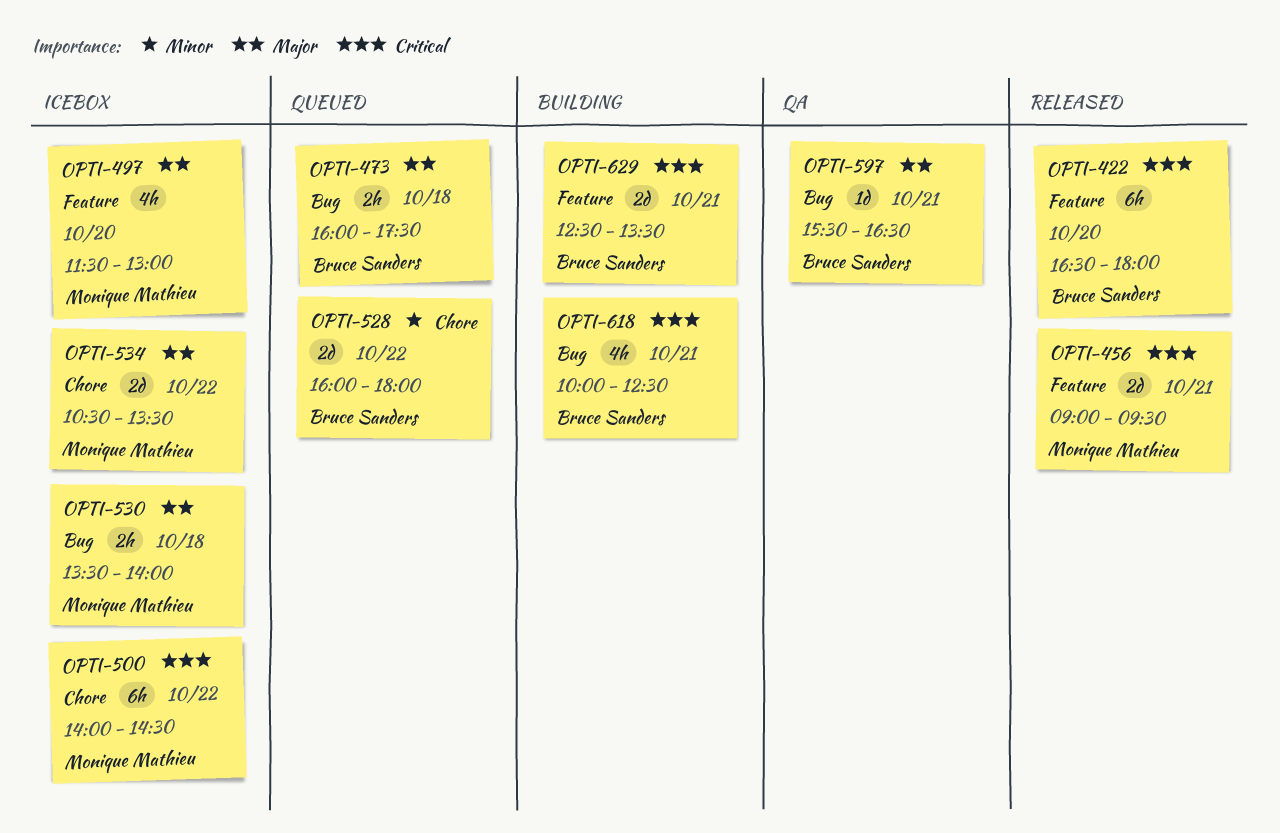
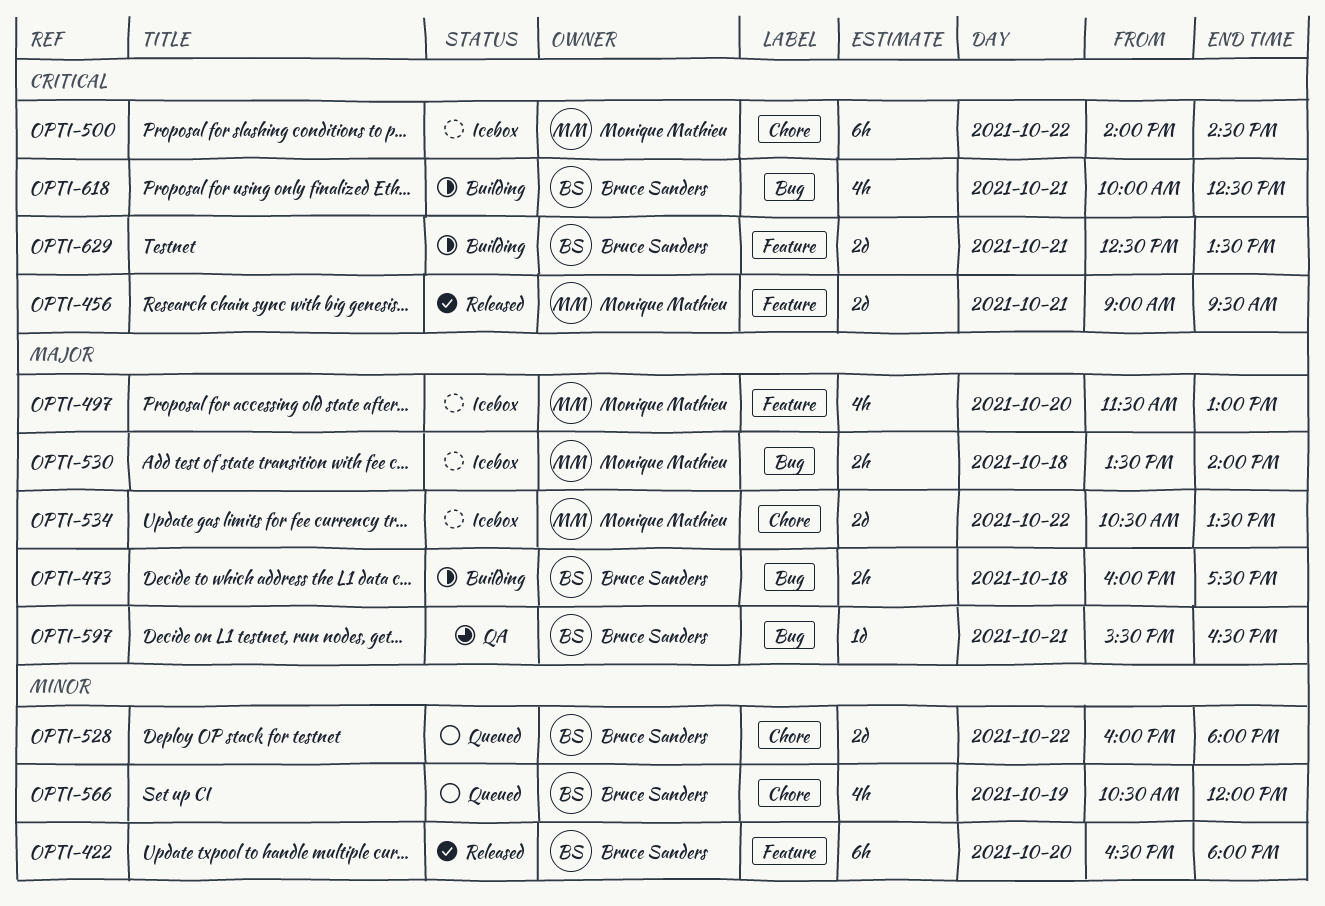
OPTI-422, priority: Critical -> Minor
OPTI-473, status: Queued -> Building
OPTI-566: none -> present

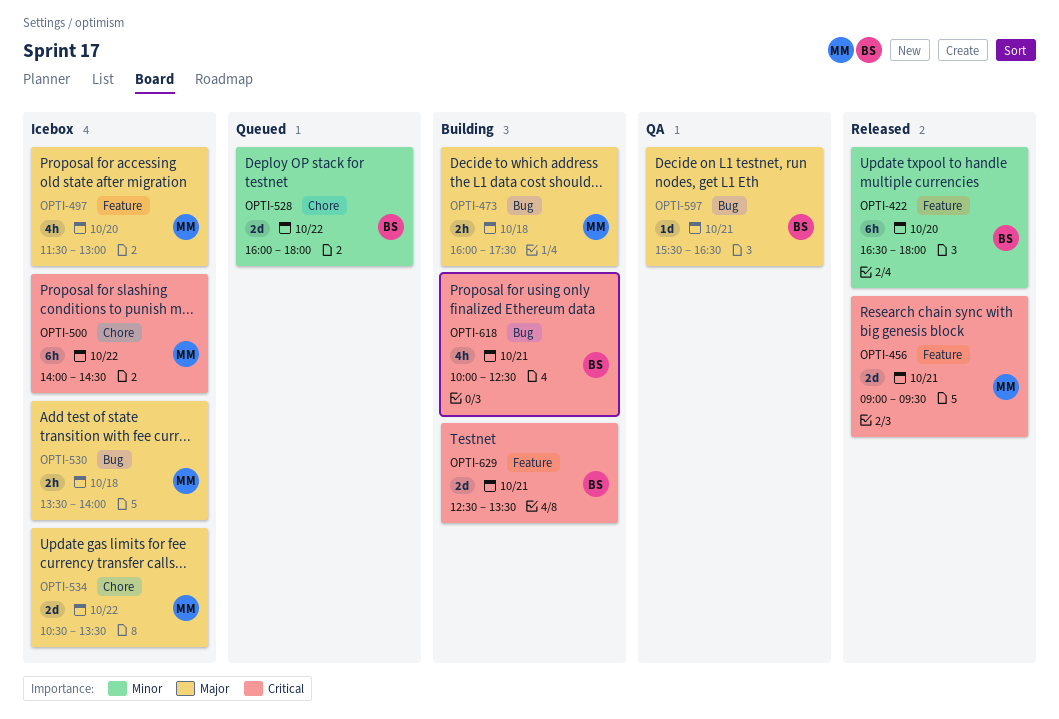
OPTI-473, owner: Bruce Sanders -> Monique Mathieu
OPTI-566: present -> none

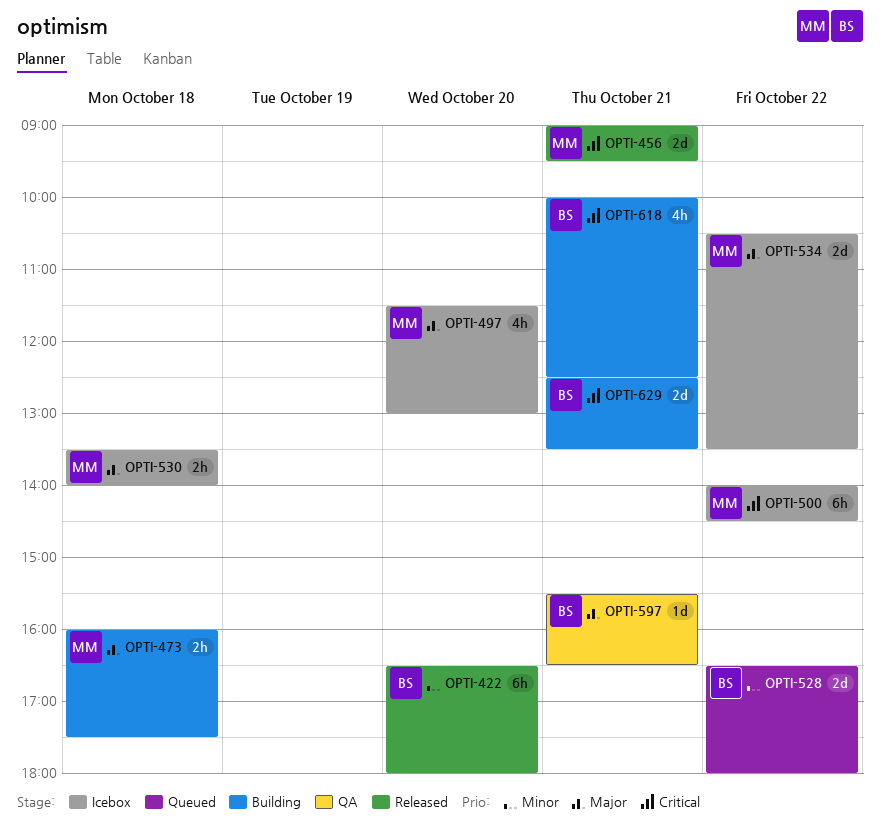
OPTI-528, begins: 16:00 -> 16:30

